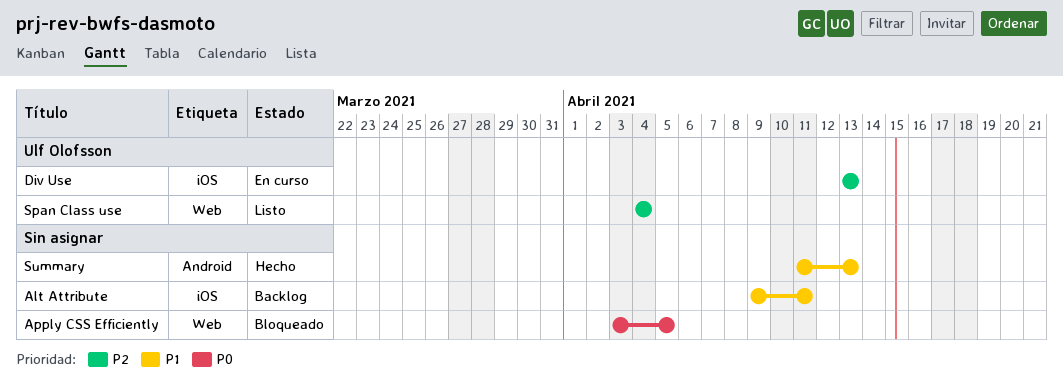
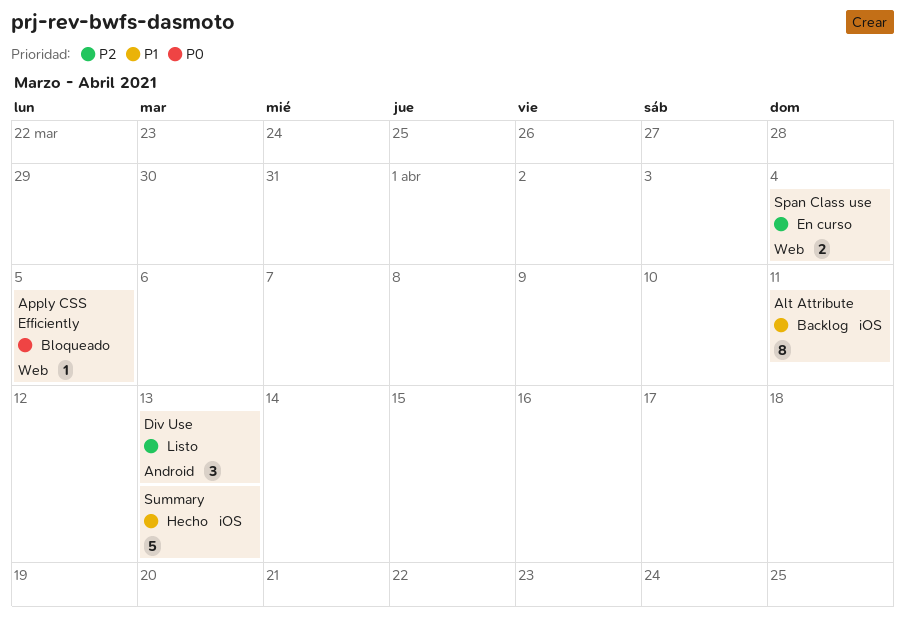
Div Use, status: En curso -> Listo
Div Use, label: iOS -> Android
Span Class use, status: Listo -> En curso
Summary, label: Android -> iOS

